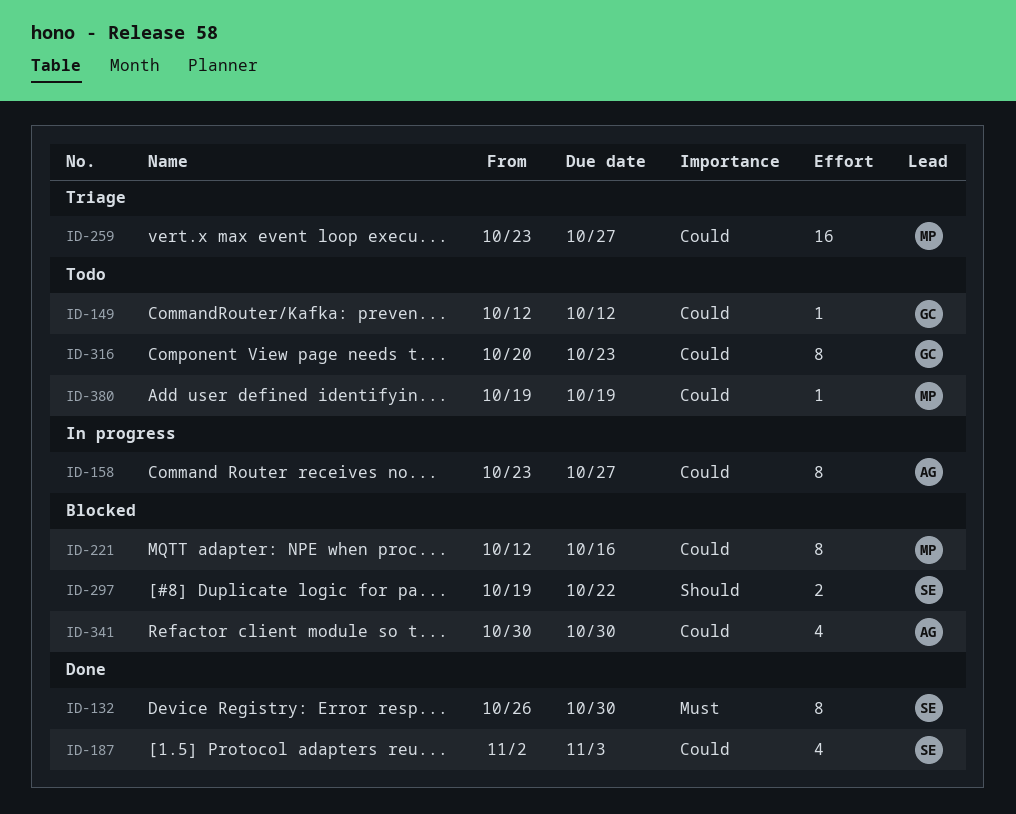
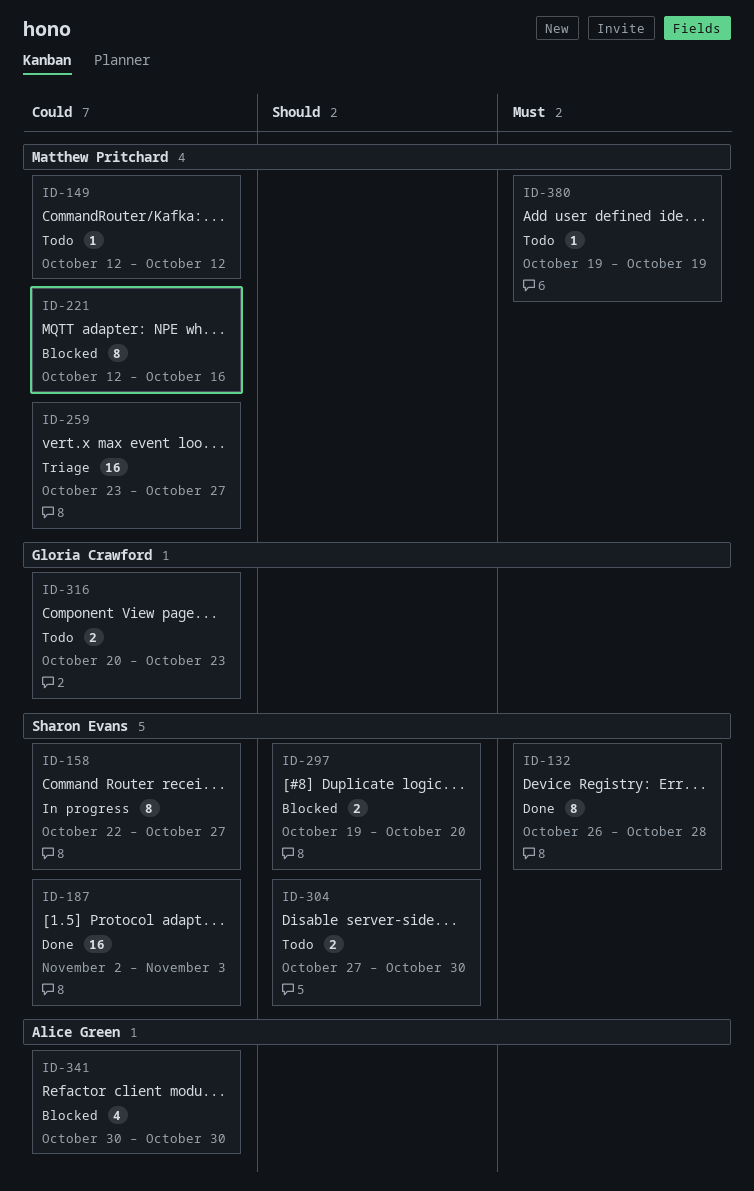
ID-132, due: Oct 30 -> Oct 28
ID-149, owner: Gloria Crawford -> Matthew Pritchard
ID-158, owner: Alice Green -> Sharon Evans
ID-158, start: Oct 23 -> Oct 22
ID-187, estimate: 4 -> 16
ID-297, due: Oct 22 -> Oct 20
ID-304: none -> present
ID-316, estimate: 8 -> 2
ID-380, priority: Could -> Must

